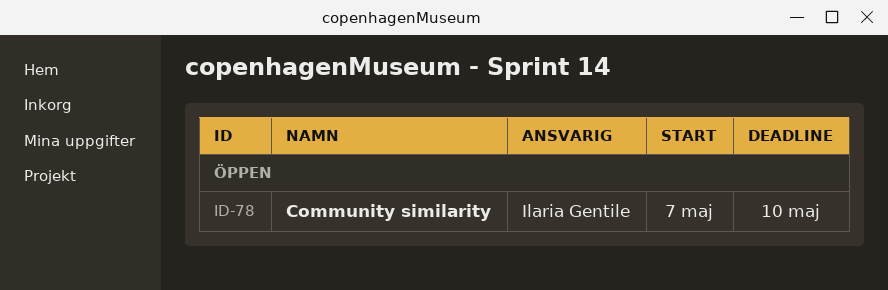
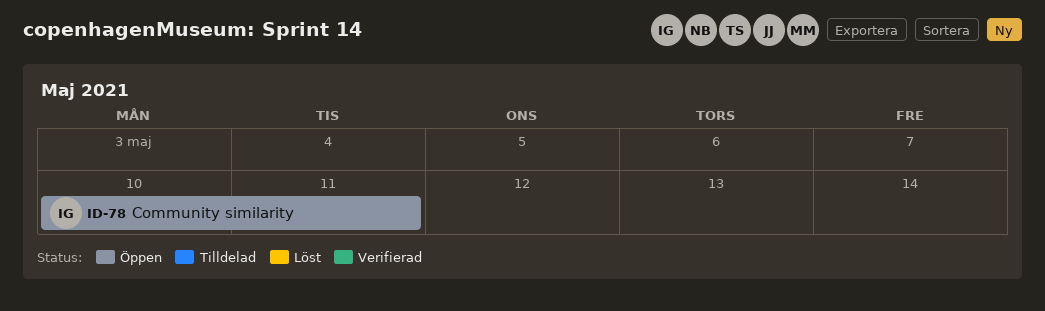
ID-78, start: May 7 -> May 10
ID-78, due: May 10 -> May 11

